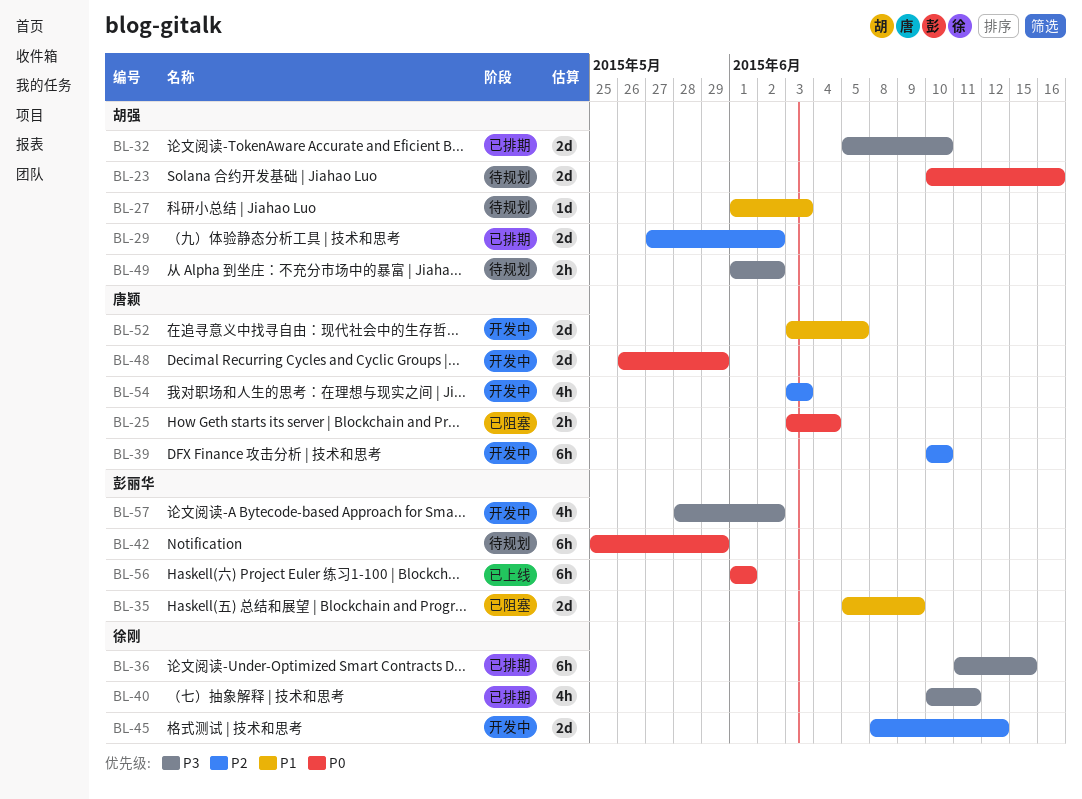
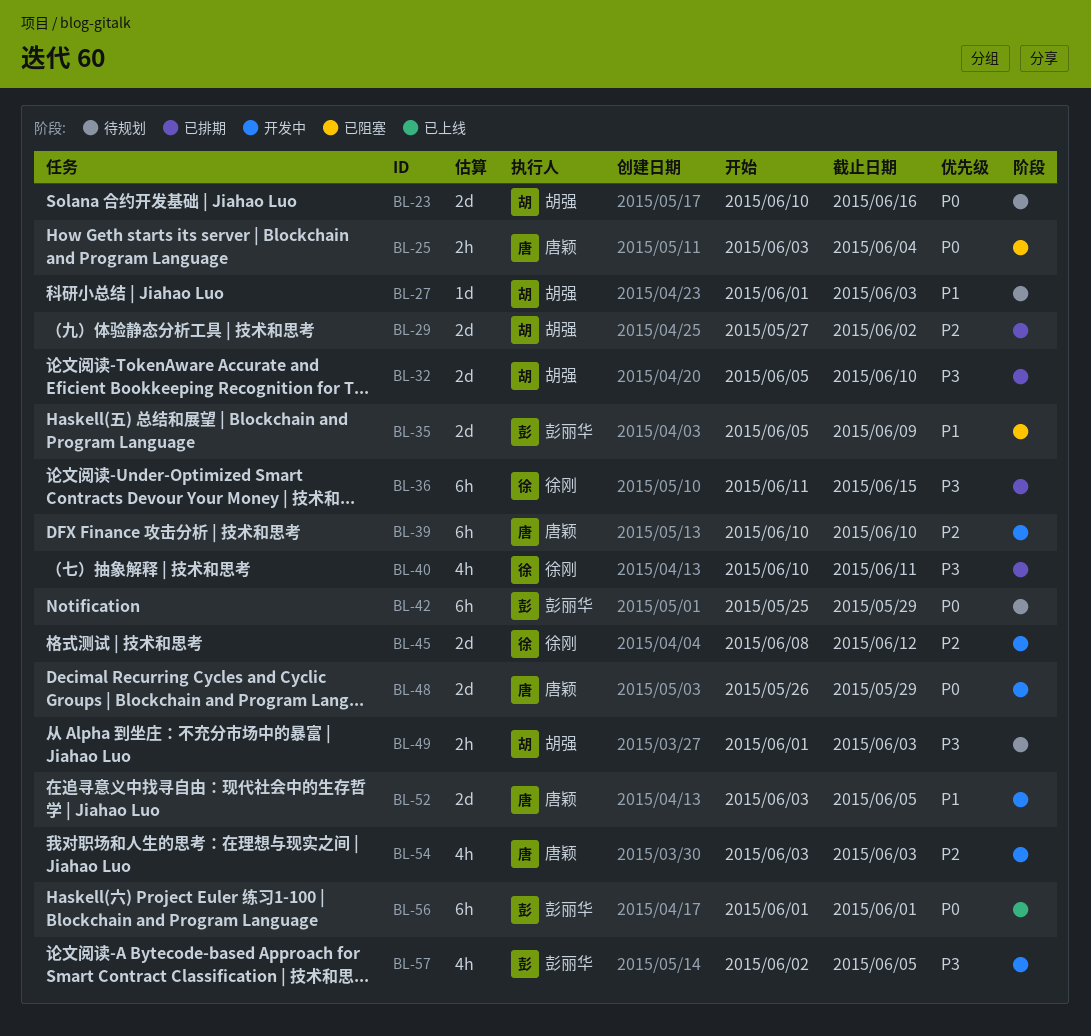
BL-49, due: Jun 2 -> Jun 3
BL-57, start: May 28 -> Jun 2
BL-57, due: Jun 2 -> Jun 5

